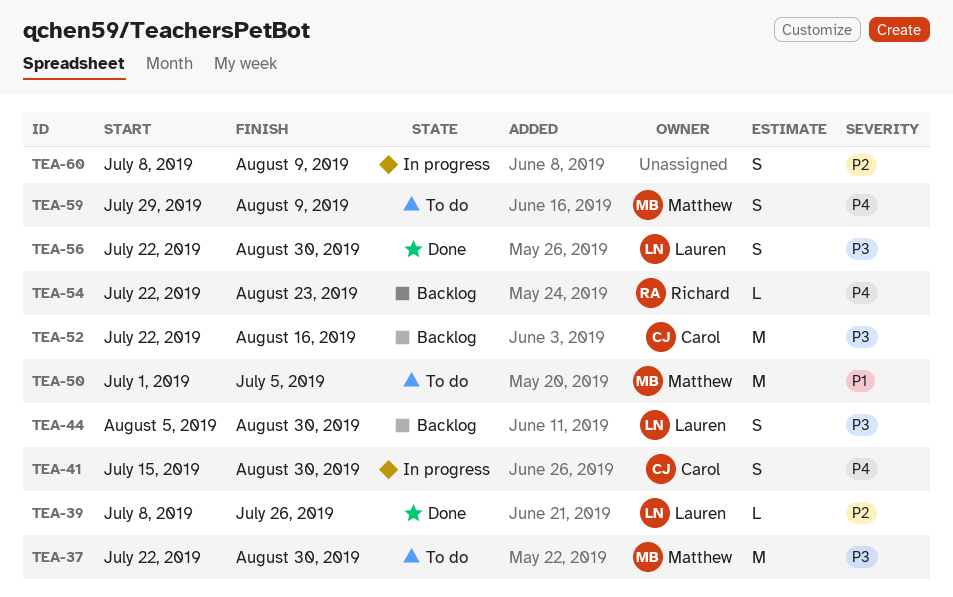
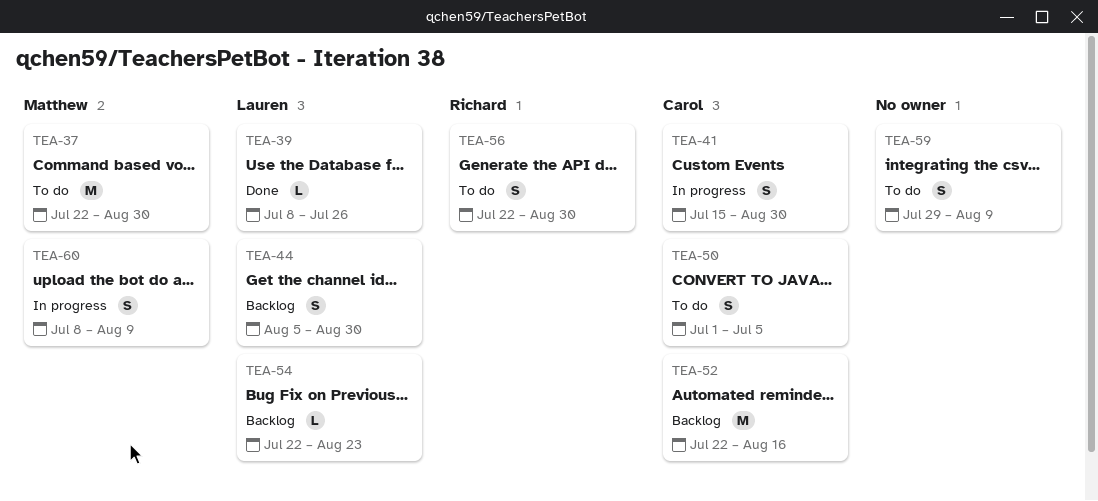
TEA-50, owner: Matthew -> Carol
TEA-50, estimate: M -> S
TEA-54, owner: Richard -> Lauren
TEA-56, status: Done -> To do
TEA-56, owner: Lauren -> Richard
TEA-59, owner: Matthew -> none
TEA-60, owner: none -> Matthew

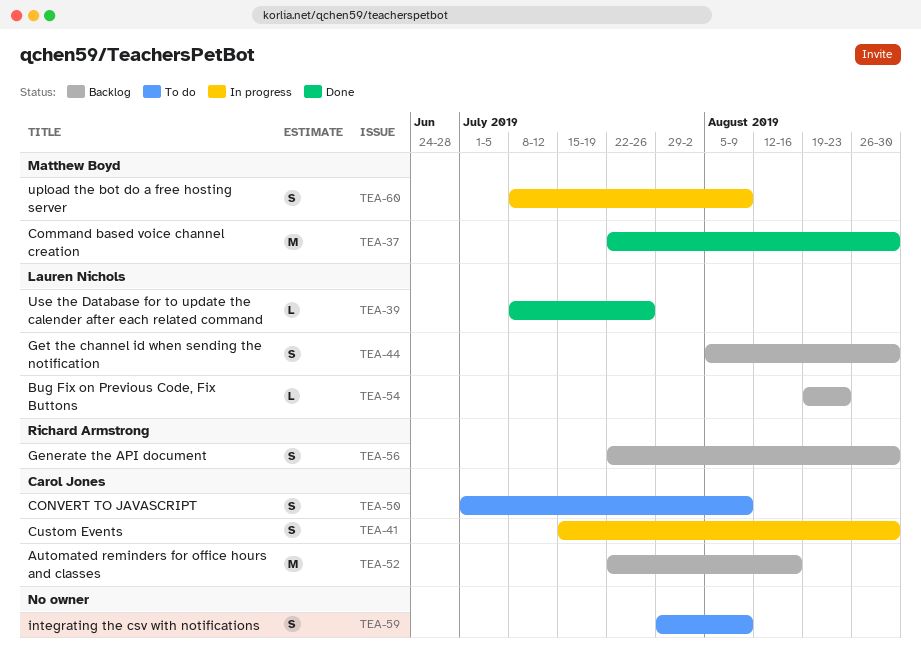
TEA-37, status: To do -> Done
TEA-50, due: Jul 5 -> Aug 9
TEA-54, start: Jul 22 -> Aug 19
TEA-56, status: To do -> Backlog

